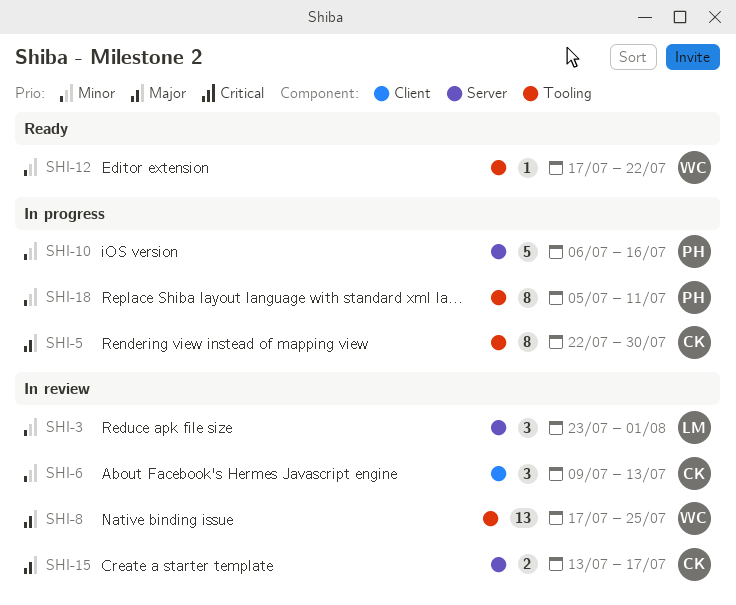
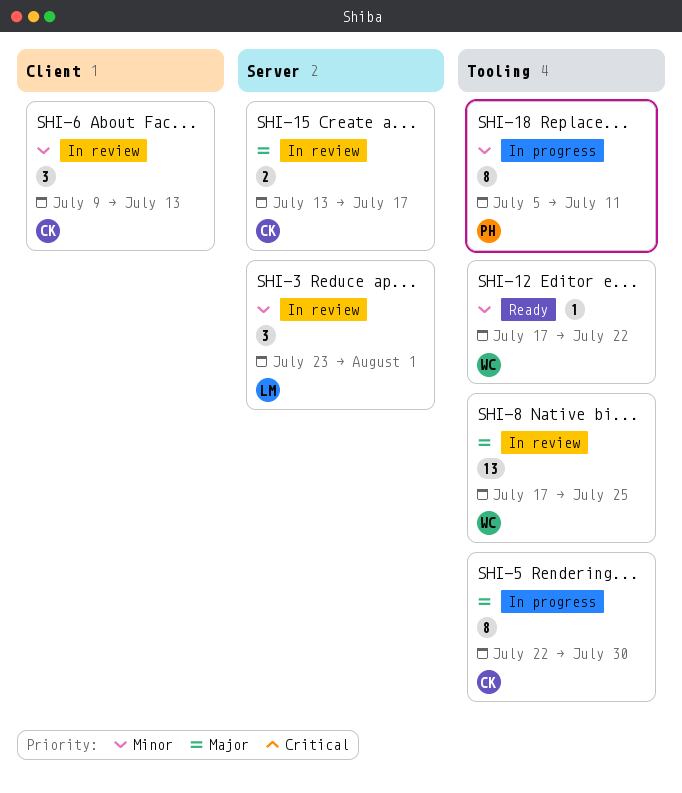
SHI-10: present -> none

